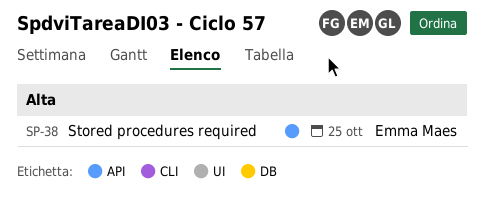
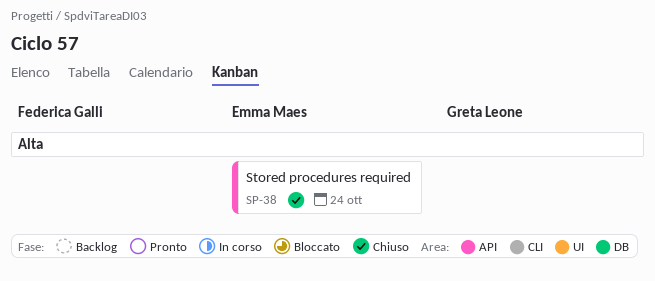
SP-38, due: Oct 25 -> Oct 24

